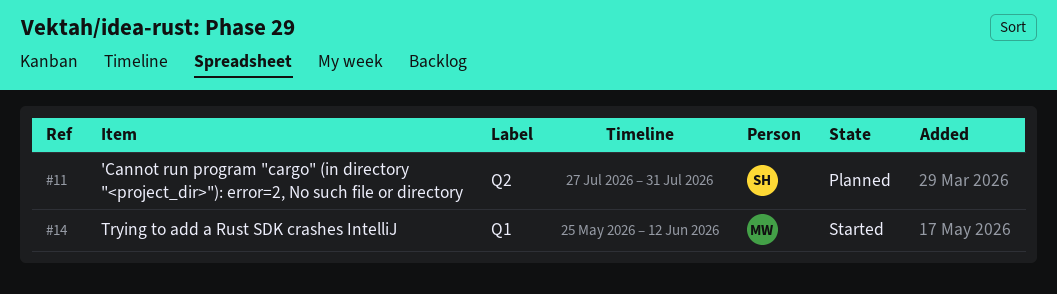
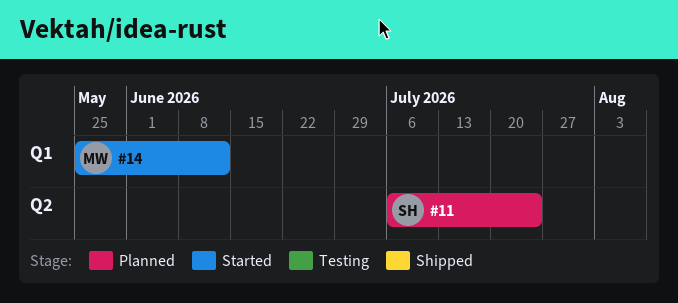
#11, start: Jul 27 -> Jul 6
#11, due: Jul 31 -> Jul 24

